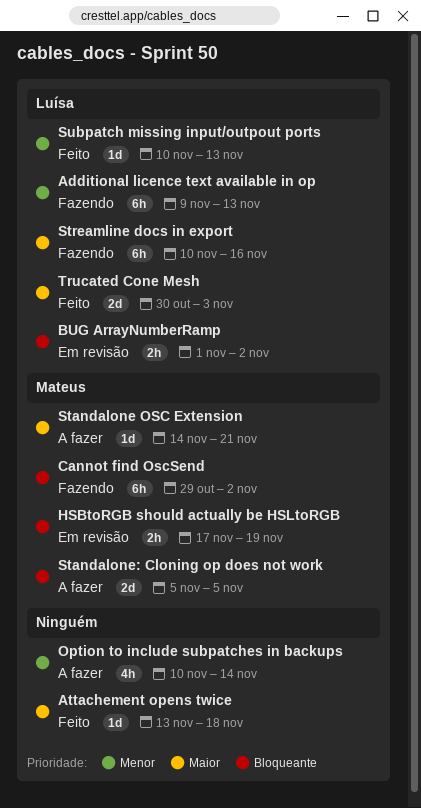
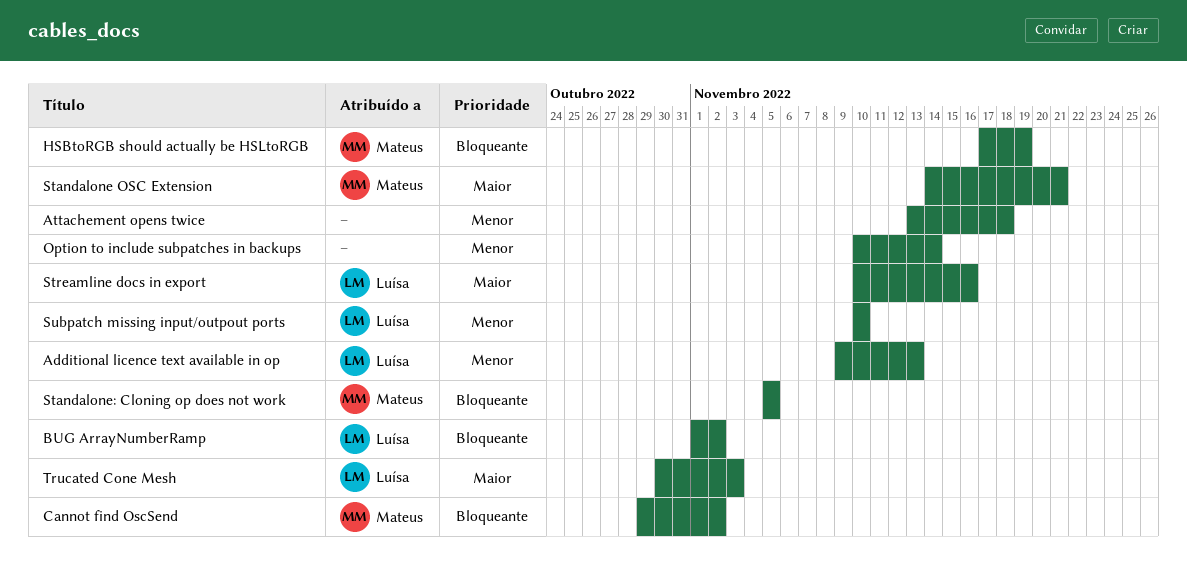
Attachement opens twice, priority: Maior -> Menor
Subpatch missing input/outpout ports, due: Nov 13 -> Nov 10

